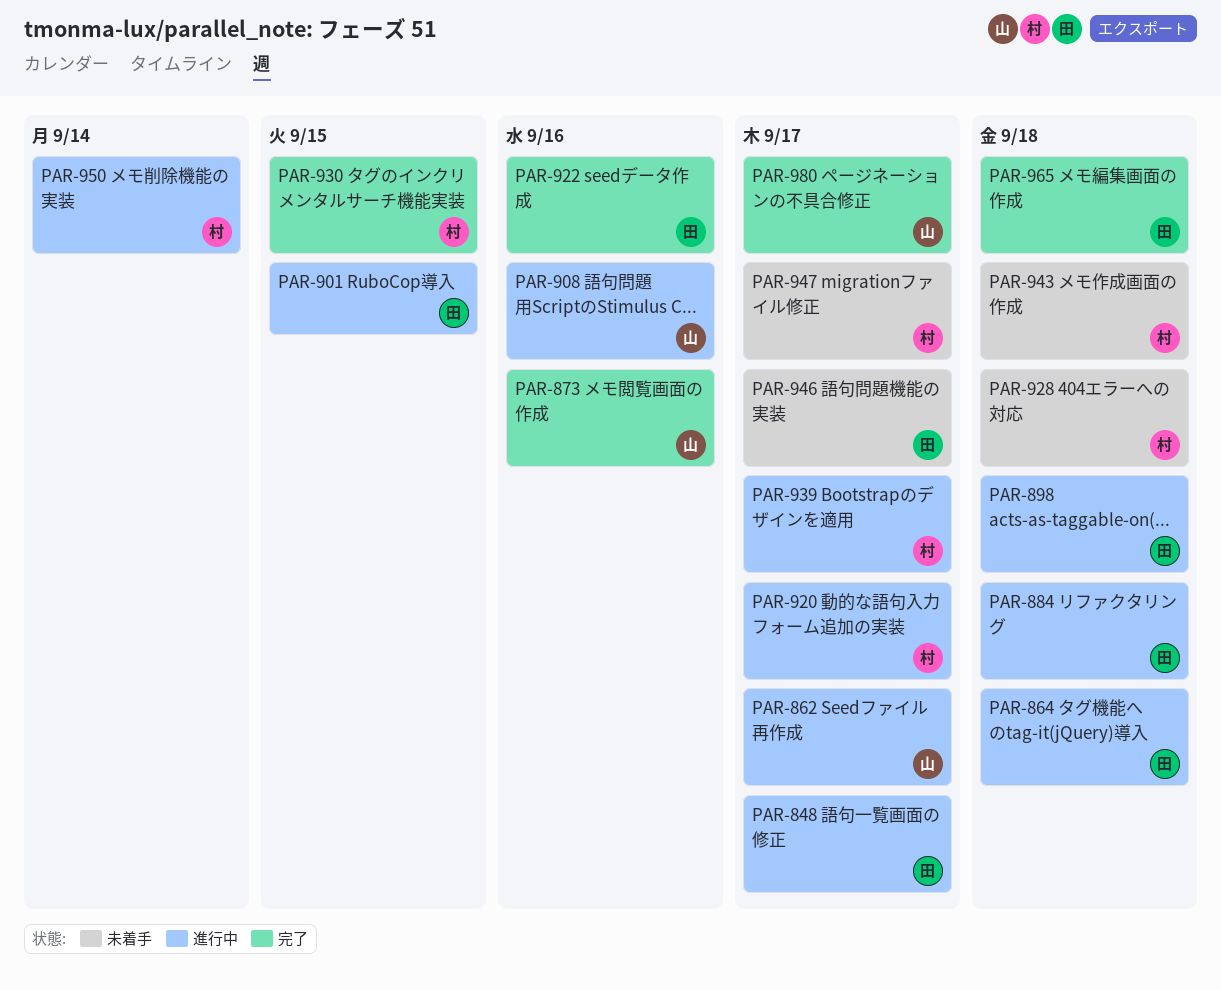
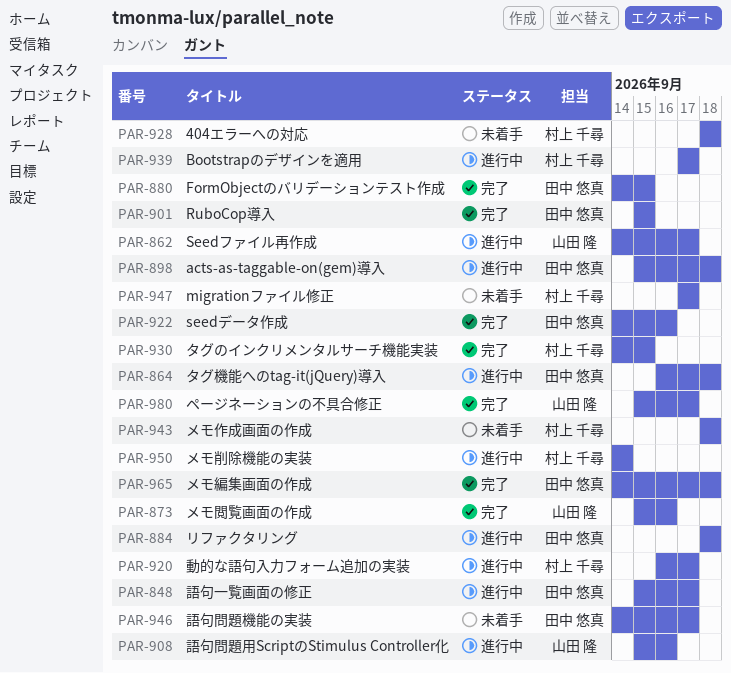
PAR-880: none -> present
PAR-901, status: 進行中 -> 完了

